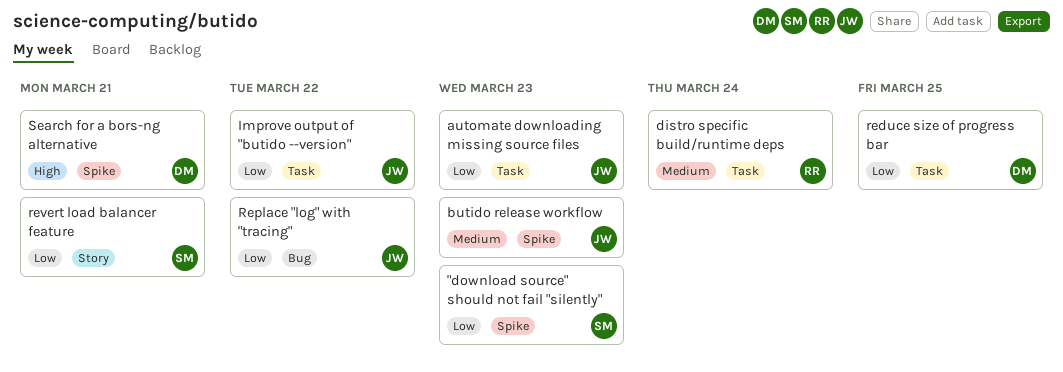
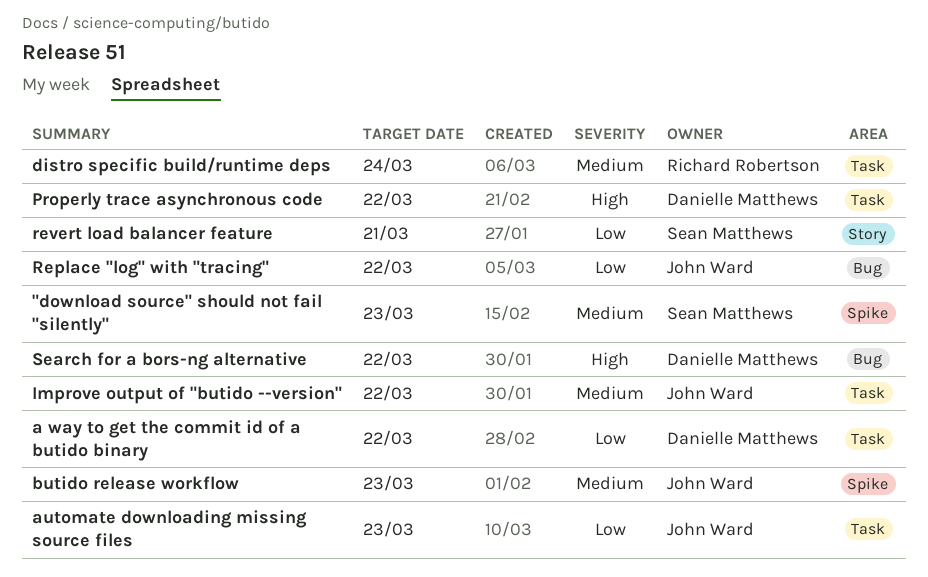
"download source" should not fail "silently", priority: Low -> Medium
a way to get the commit id of a butido binary: none -> present
Improve output of "butido --version", priority: Low -> Medium
Properly trace asynchronous code: none -> present
reduce size of progress bar: present -> none
Search for a bors-ng alternative, label: Spike -> Bug
Search for a bors-ng alternative, due: Mar 21 -> Mar 22

